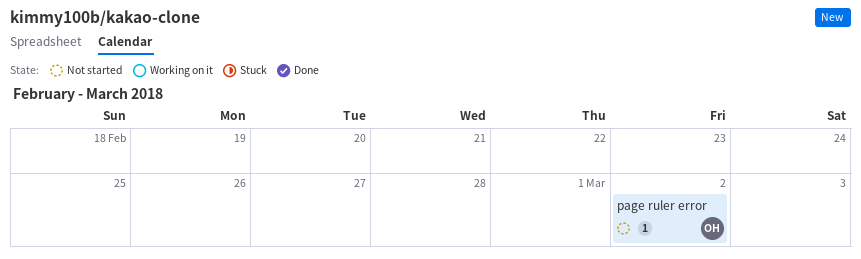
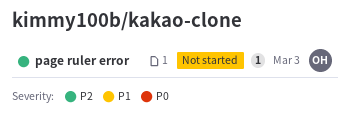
page ruler error, due: Mar 2 -> Mar 3

